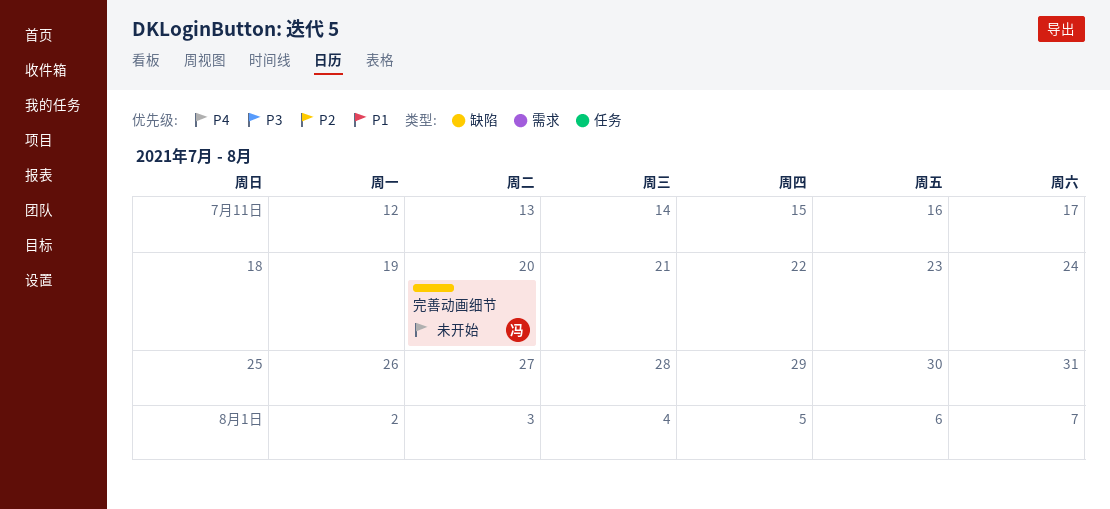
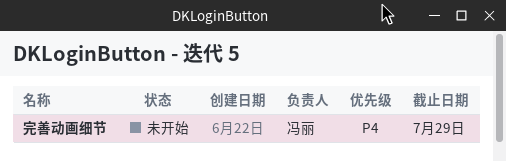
完善动画细节, due: Jul 20 -> Jul 29

